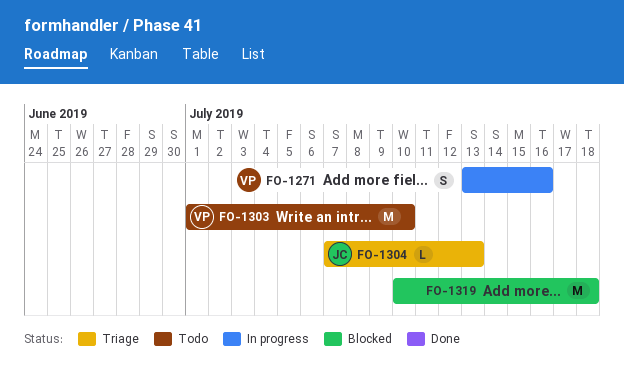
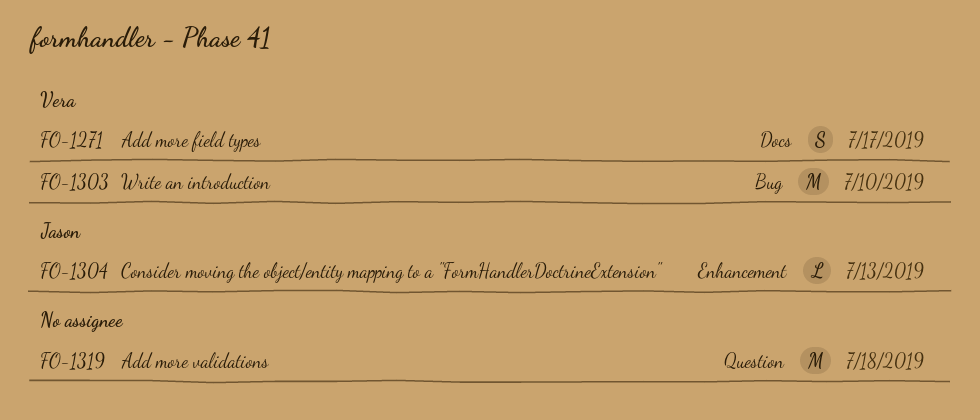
FO-1271, due: Jul 16 -> Jul 17

